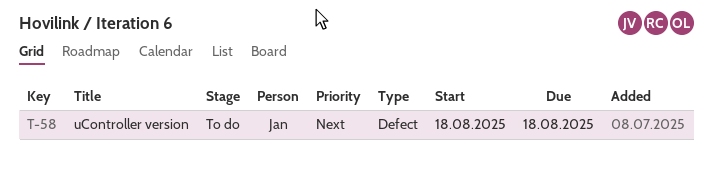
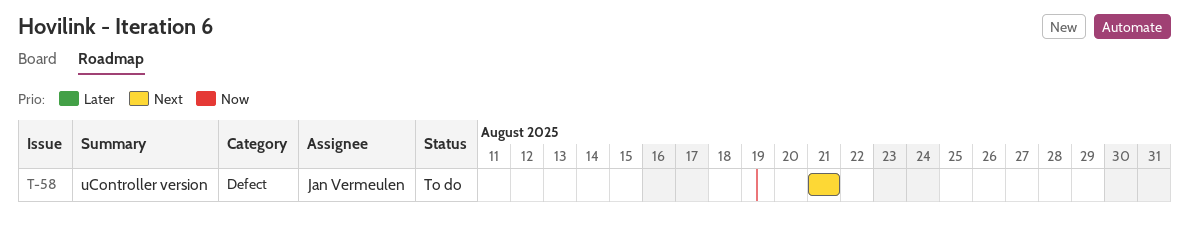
T-58, start: Aug 18 -> Aug 21
T-58, due: Aug 18 -> Aug 21

